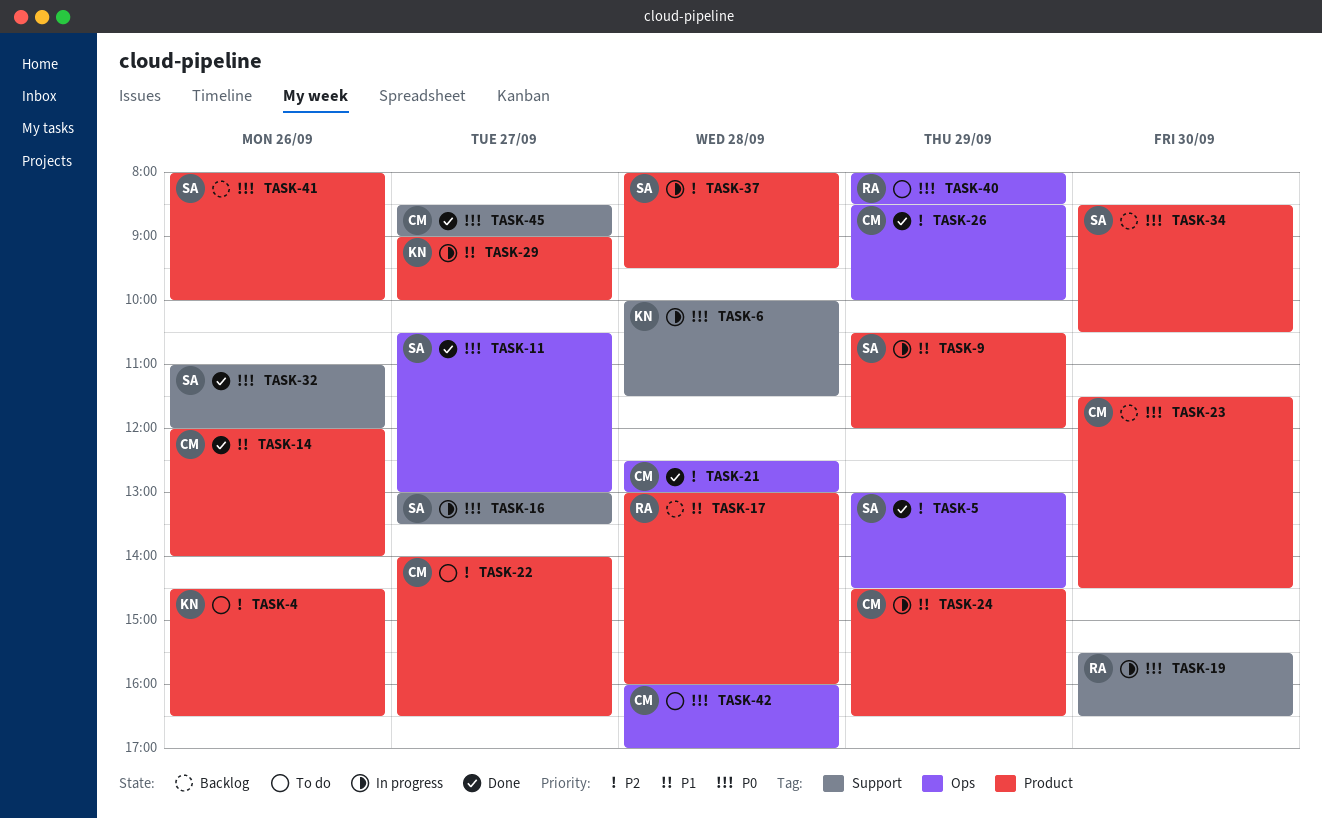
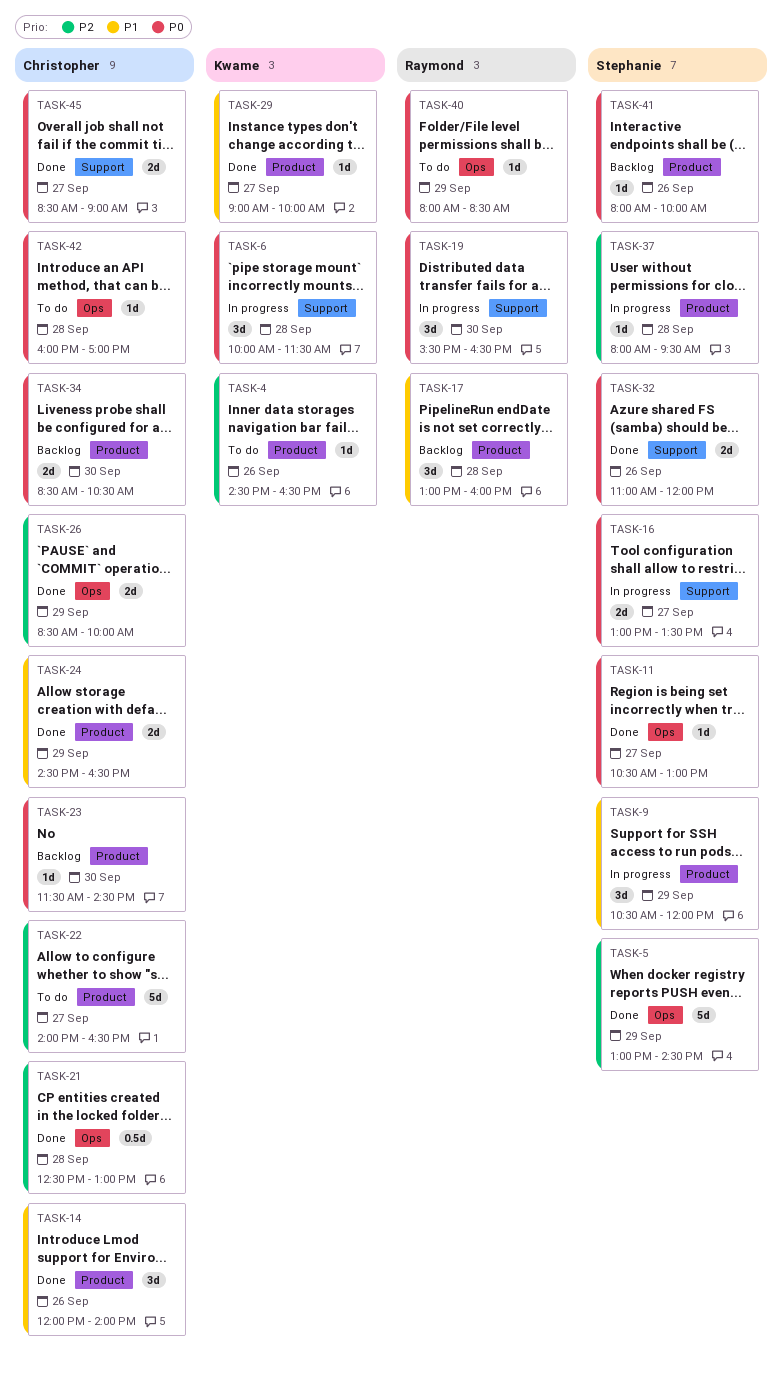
TASK-24, status: In progress -> Done
TASK-29, status: In progress -> Done
TASK-34, owner: Stephanie -> Christopher

